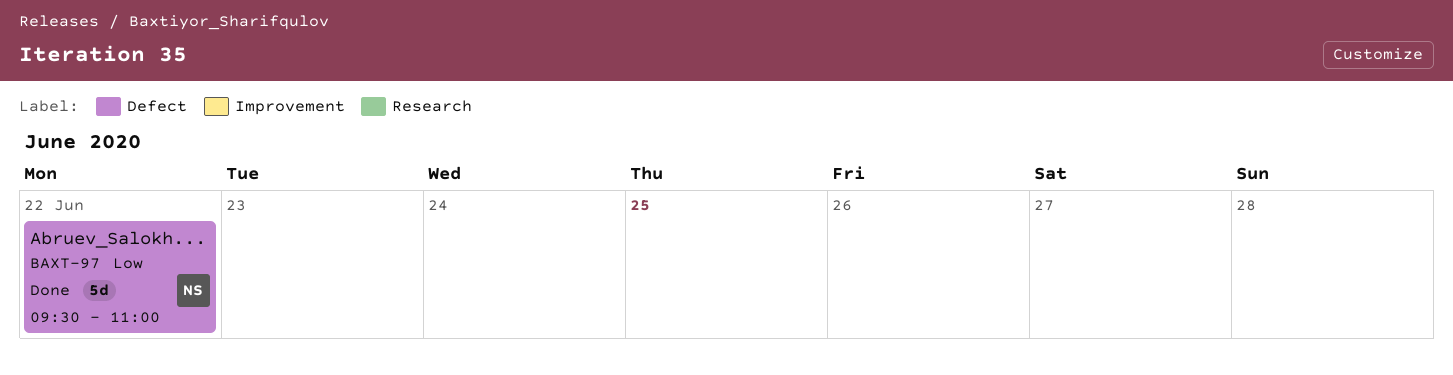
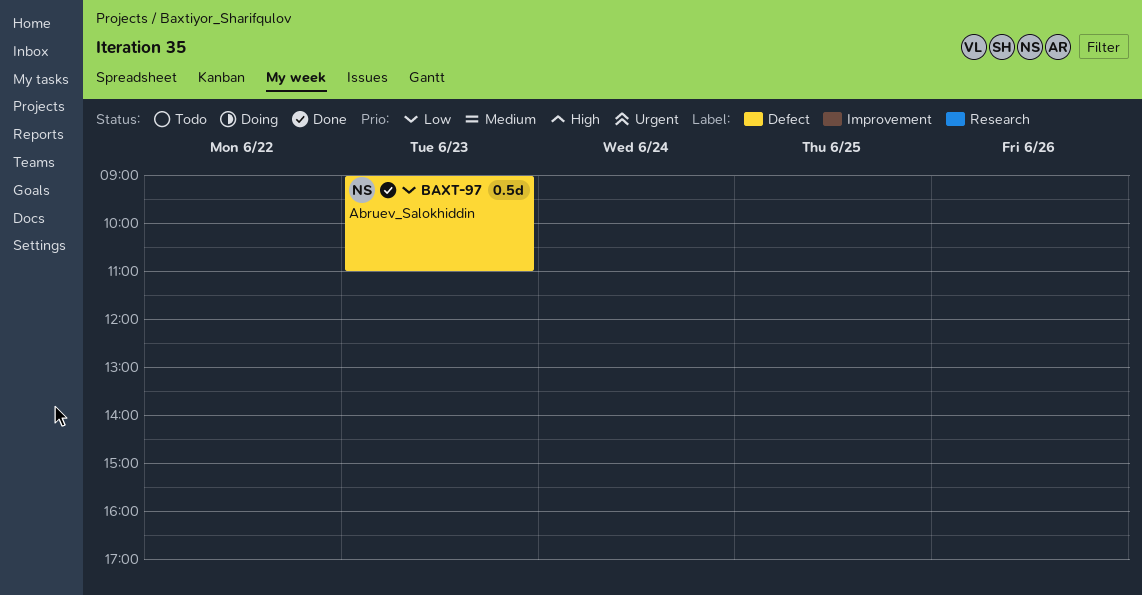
BAXT-97, estimate: 5d -> 0.5d
BAXT-97, day: Jun 22 -> Jun 23
BAXT-97, begins: 09:30 -> 09:00

